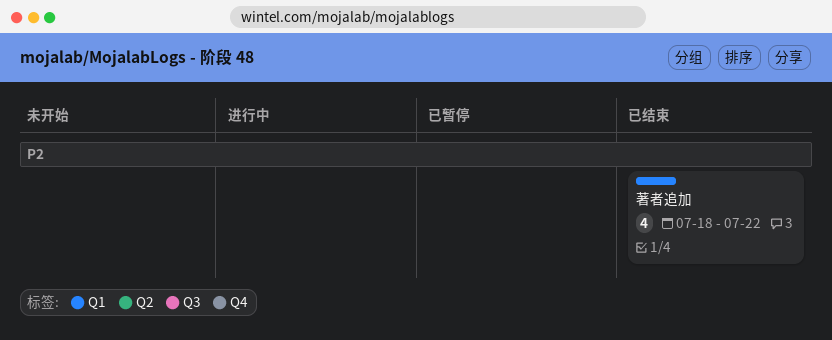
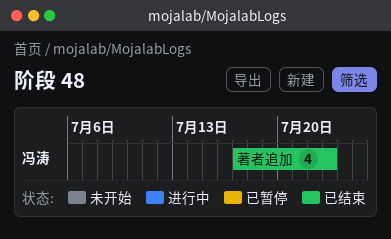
著者追加, start: Jul 18 -> Jul 17
著者追加, due: Jul 22 -> Jul 23

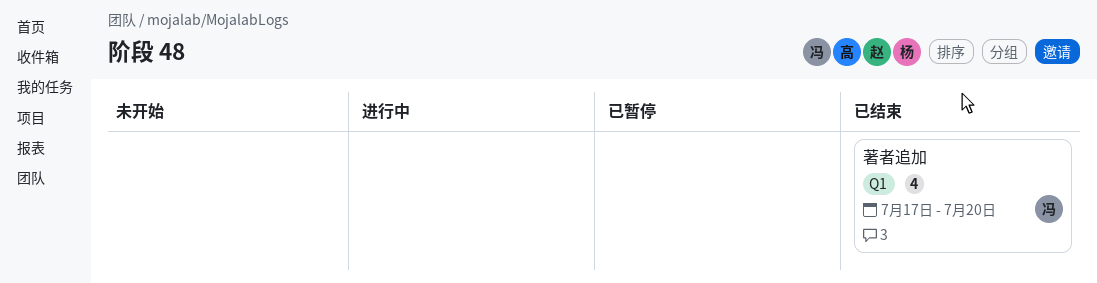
著者追加, due: Jul 23 -> Jul 20

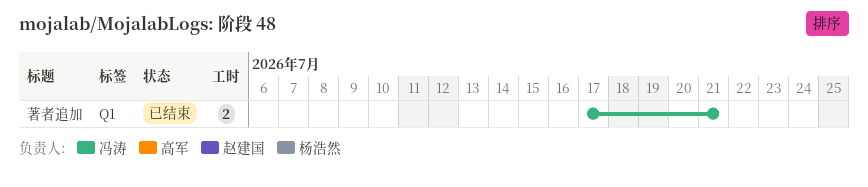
著者追加, estimate: 4 -> 2
著者追加, due: Jul 20 -> Jul 21

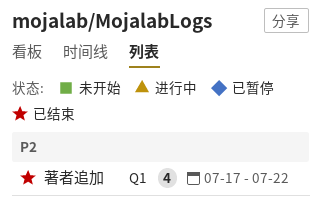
著者追加, estimate: 2 -> 4
著者追加, due: Jul 21 -> Jul 22

